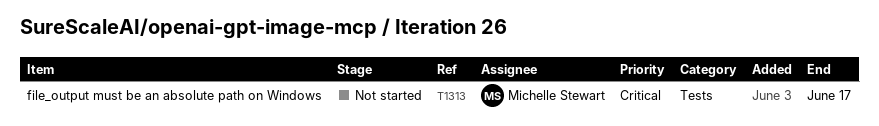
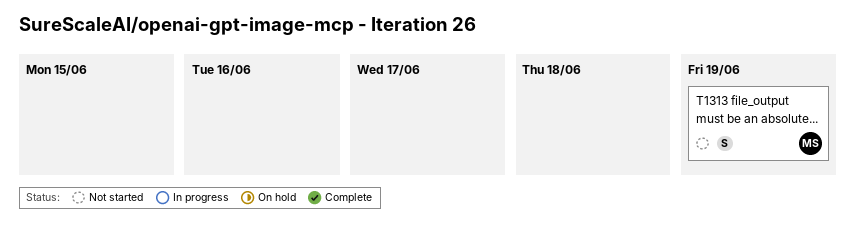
T1313, due: Jun 17 -> Jun 19

